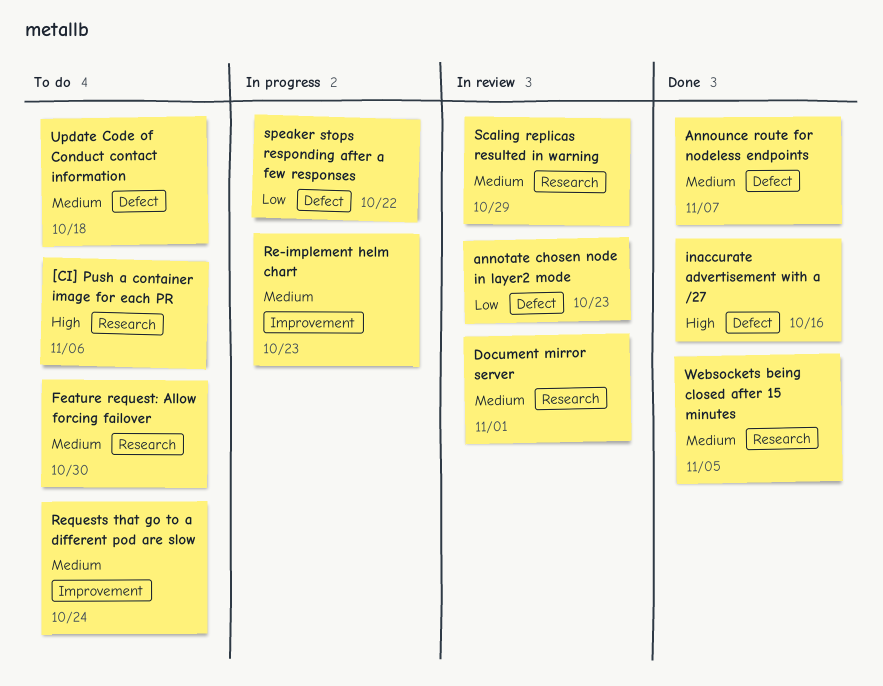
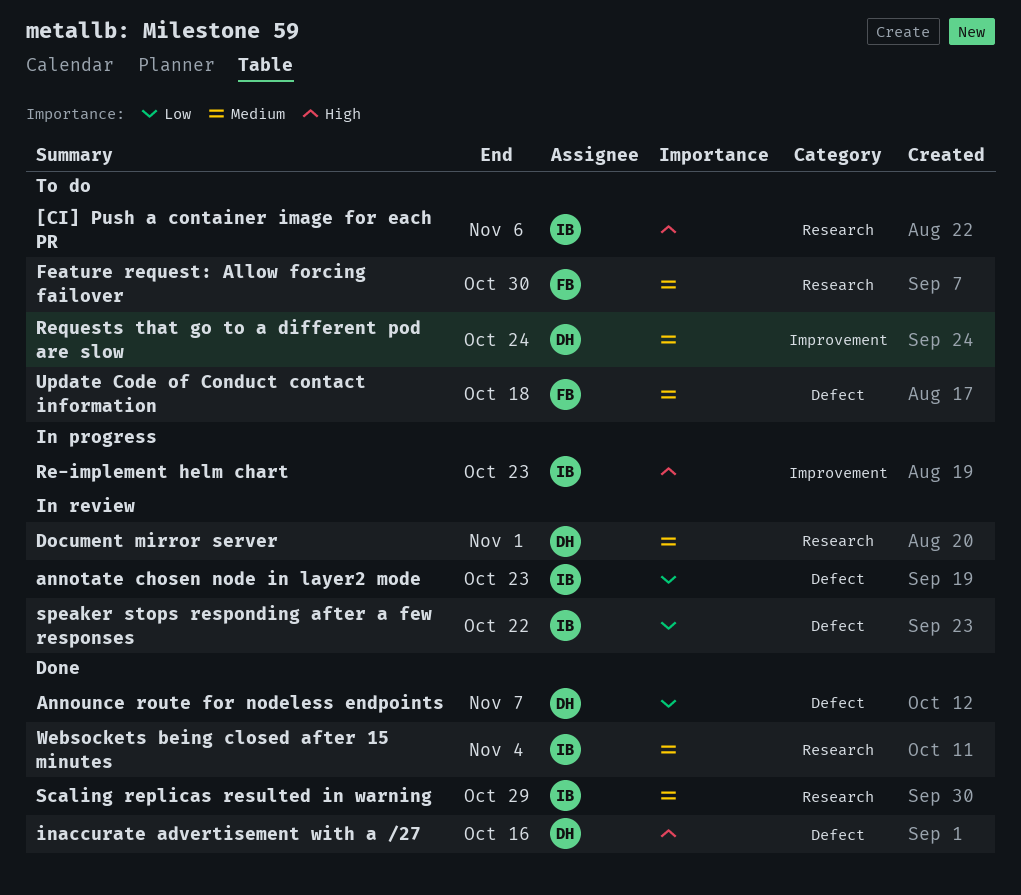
Announce route for nodeless endpoints, priority: Medium -> Low
Re-implement helm chart, priority: Medium -> High
Scaling replicas resulted in warning, status: In review -> Done
speaker stops responding after a few responses, status: In progress -> In review
Websockets being closed after 15 minutes, due: Nov 5 -> Nov 4

